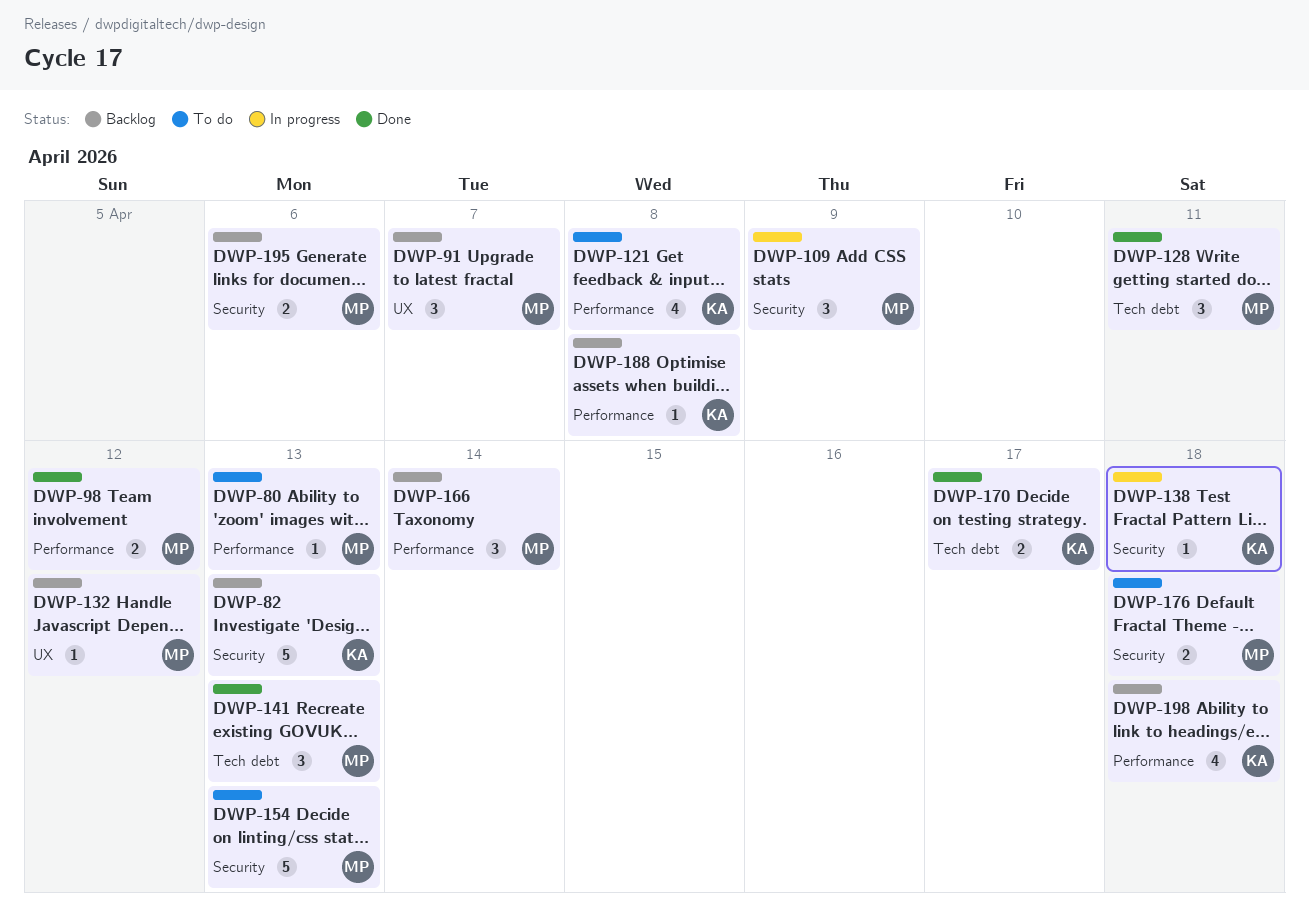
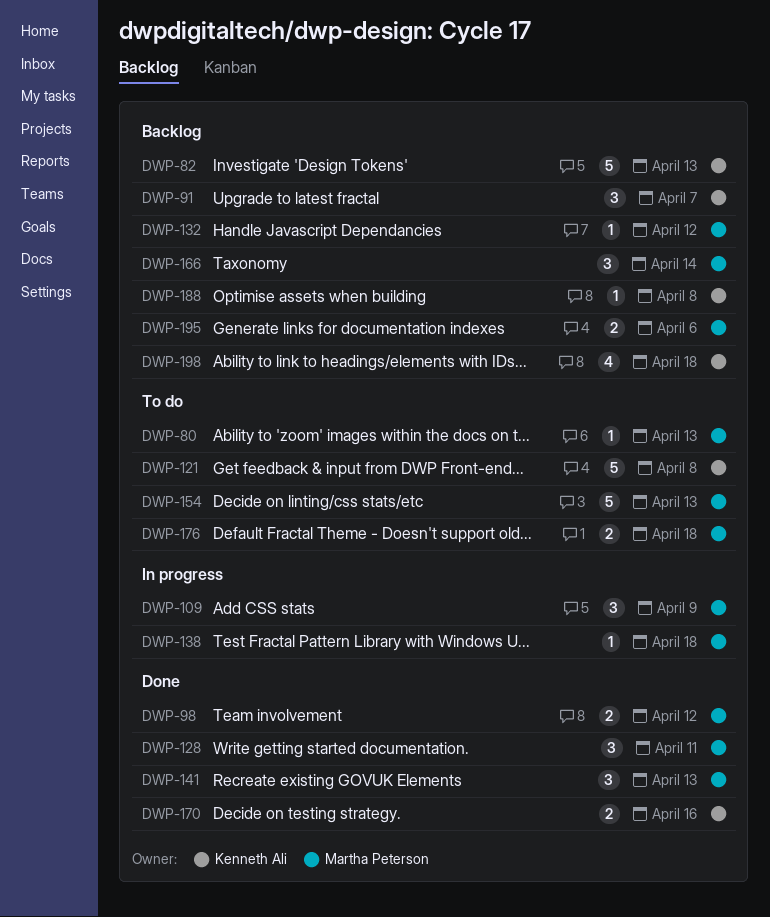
DWP-91, owner: Martha Peterson -> Kenneth Ali
DWP-121, estimate: 4 -> 5
DWP-138, owner: Kenneth Ali -> Martha Peterson
DWP-170, due: Apr 17 -> Apr 16

